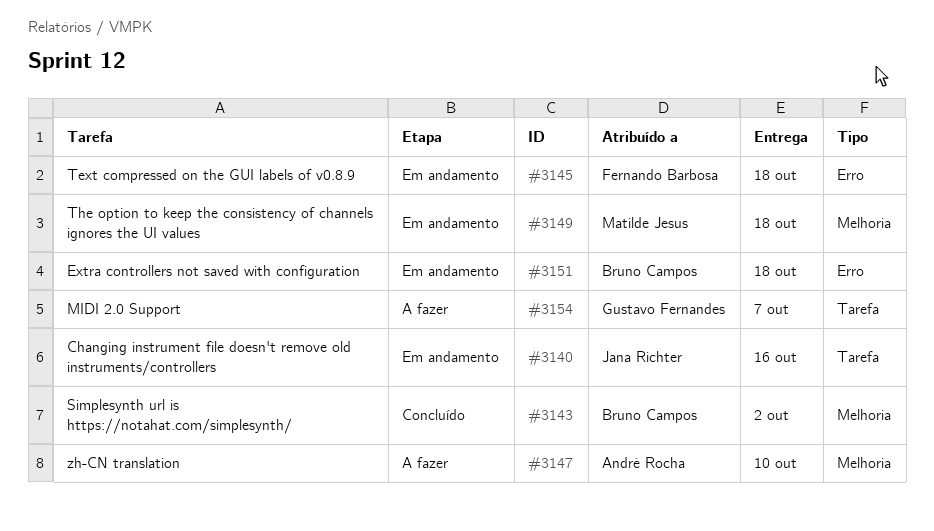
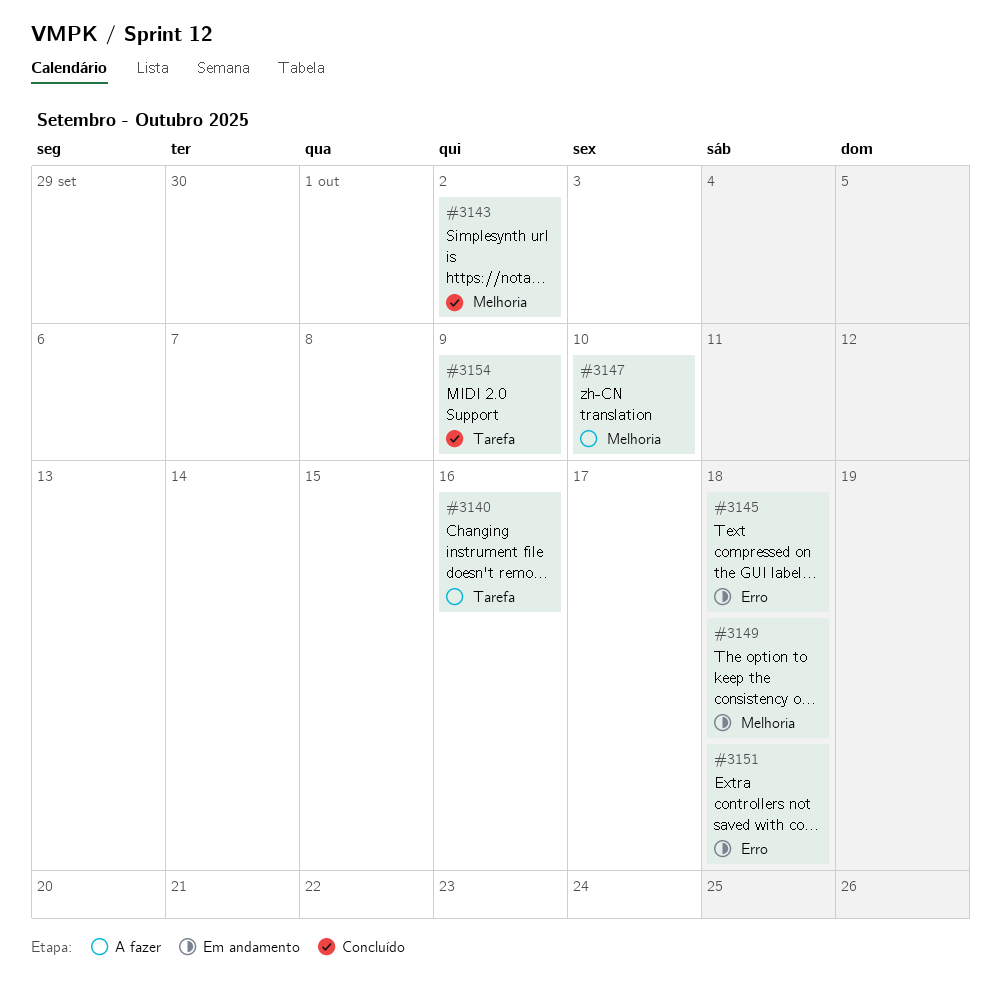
#3140, status: Em andamento -> A fazer
#3154, status: A fazer -> Concluído
#3154, due: Oct 7 -> Oct 9

